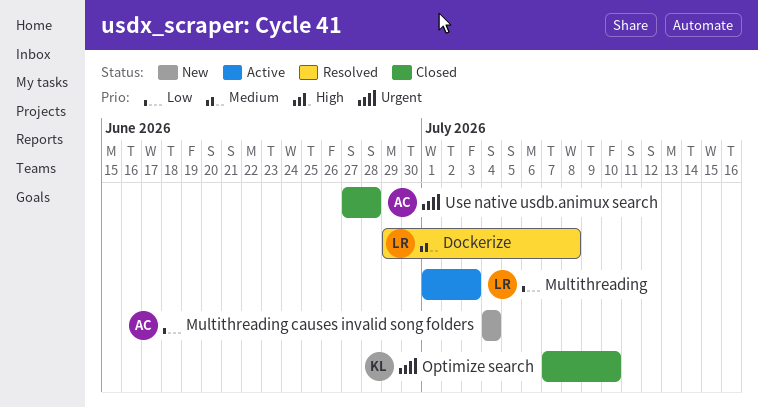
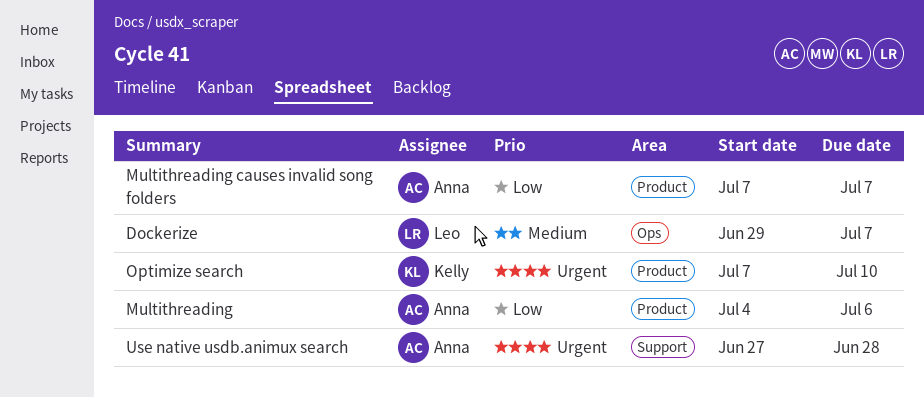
Dockerize, due: Jul 8 -> Jul 7
Multithreading, owner: Leo -> Anna
Multithreading, start: Jul 1 -> Jul 4
Multithreading, due: Jul 3 -> Jul 6
Multithreading causes invalid song folders, start: Jul 4 -> Jul 7
Multithreading causes invalid song folders, due: Jul 4 -> Jul 7

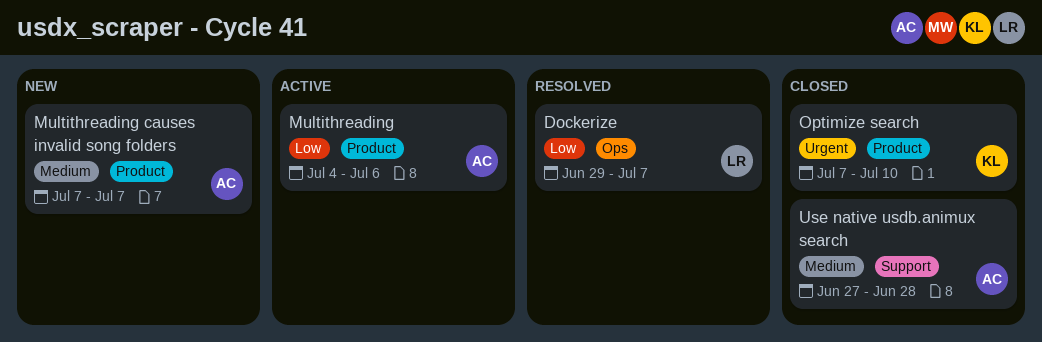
Dockerize, priority: Medium -> Low
Multithreading causes invalid song folders, priority: Low -> Medium
Use native usdb.animux search, priority: Urgent -> Medium

